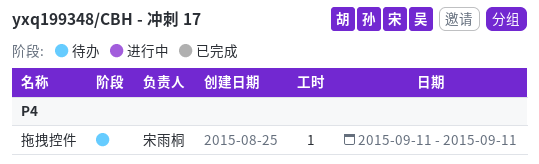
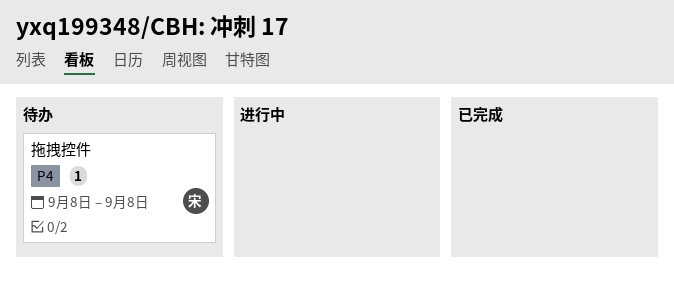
拖拽控件, start: Sep 11 -> Sep 8
拖拽控件, due: Sep 11 -> Sep 8

